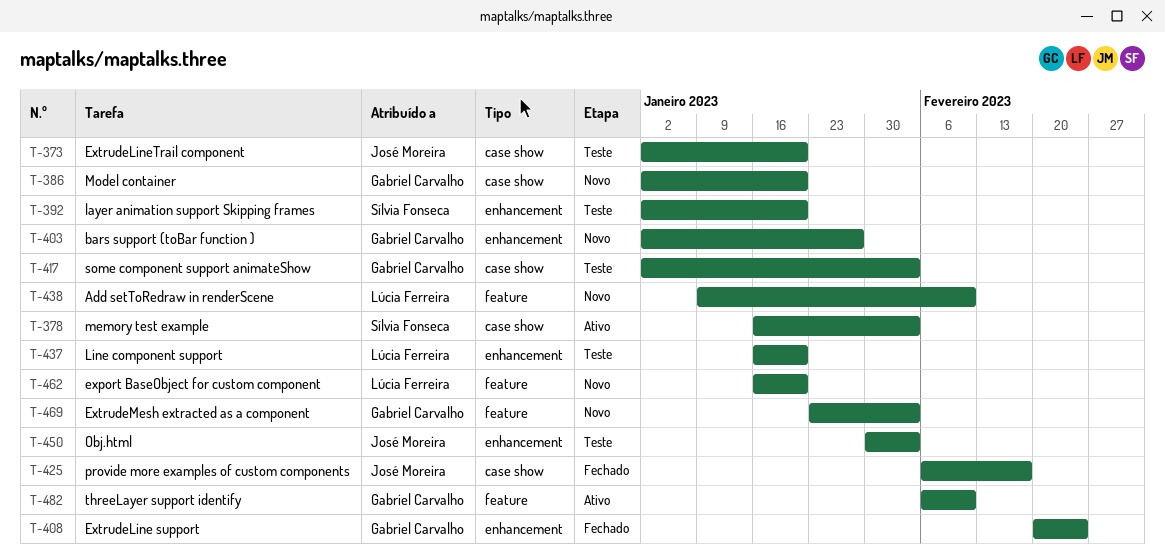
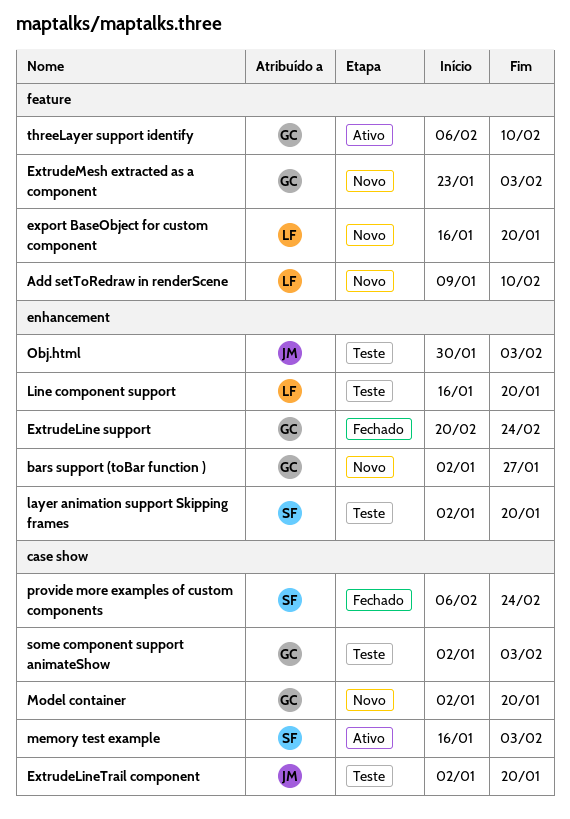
provide more examples of custom components, owner: José Moreira -> Sílvia Fonseca
provide more examples of custom components, due: Feb 17 -> Feb 24

